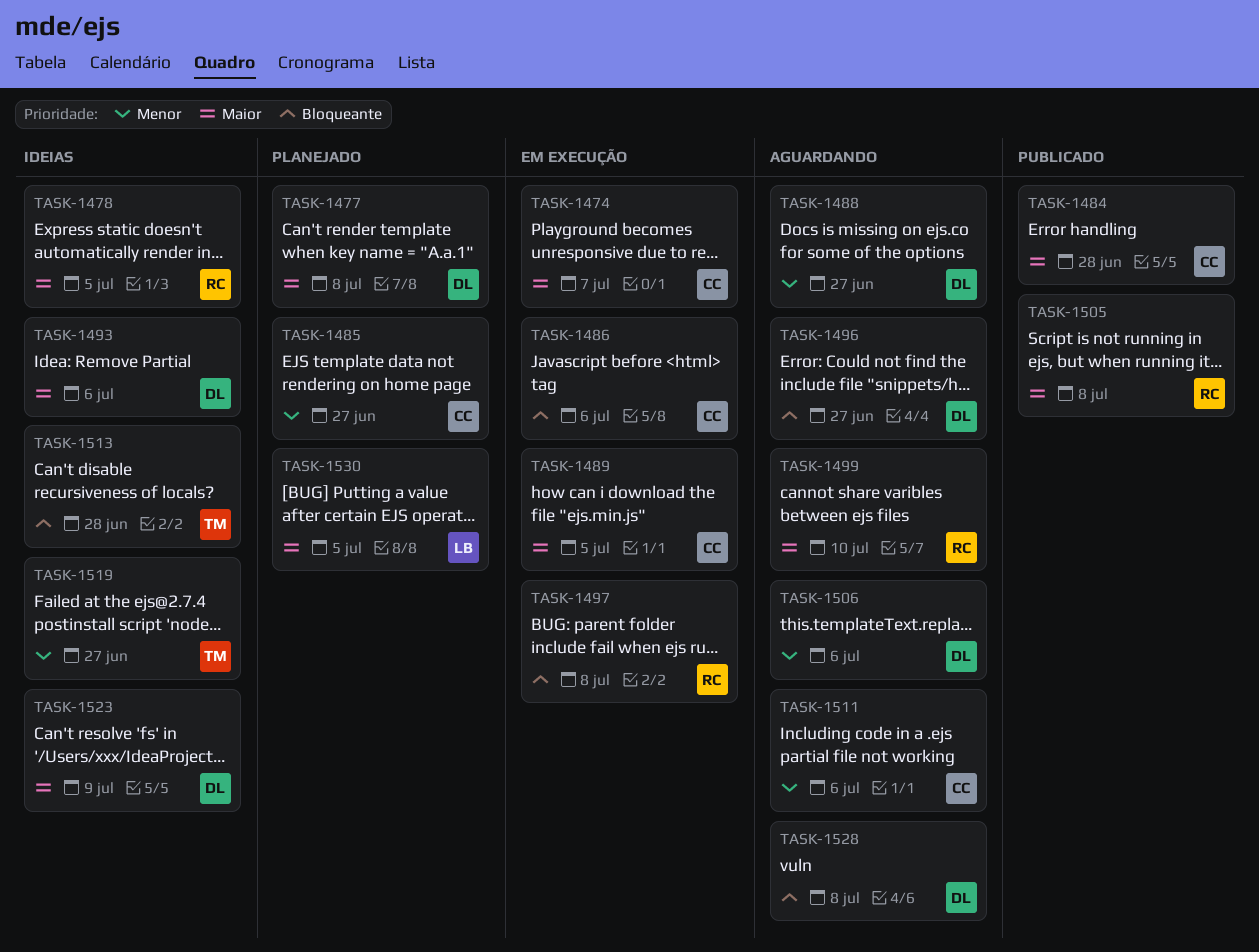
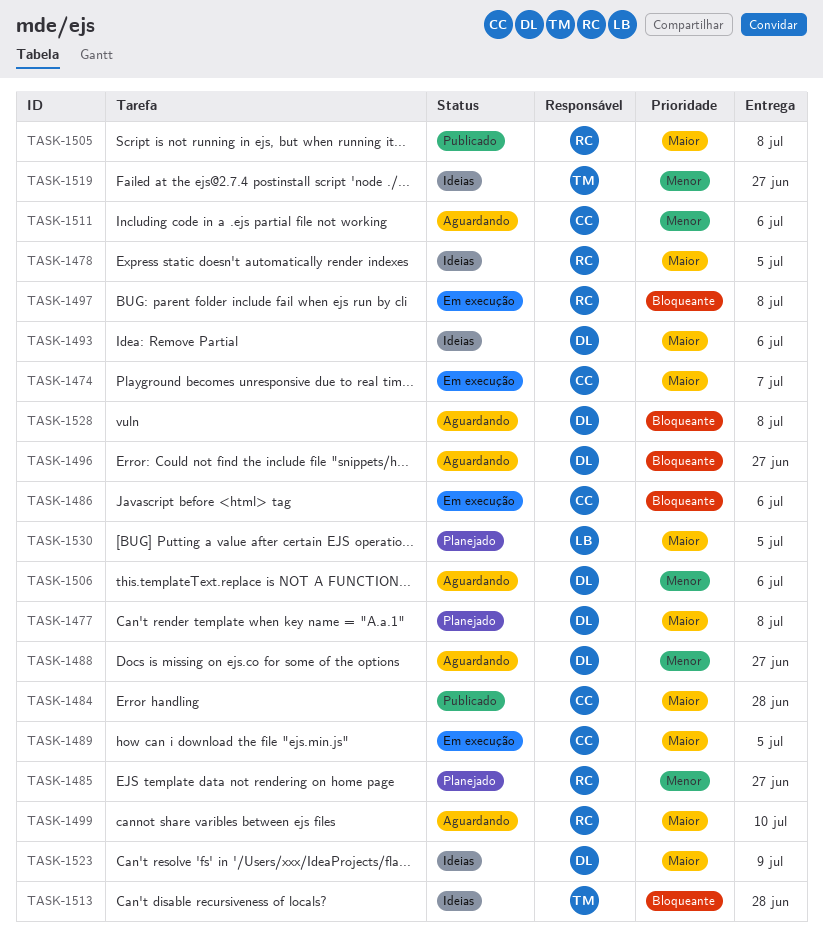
TASK-1485, owner: CC -> RC

